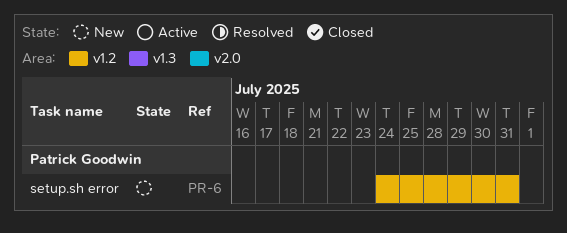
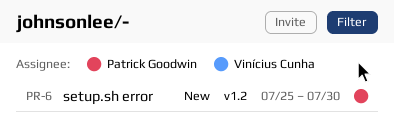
PR-6, start: Jul 24 -> Jul 25
PR-6, due: Jul 31 -> Jul 30

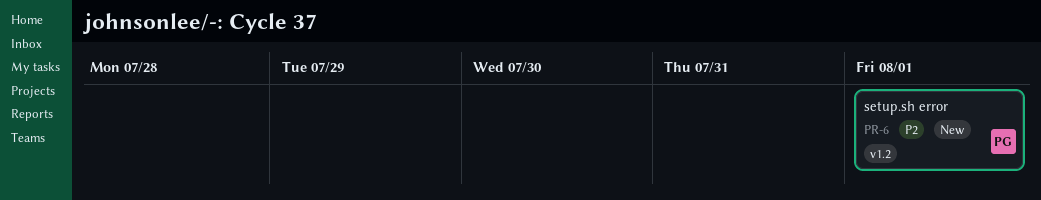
PR-6, due: Jul 30 -> Aug 1

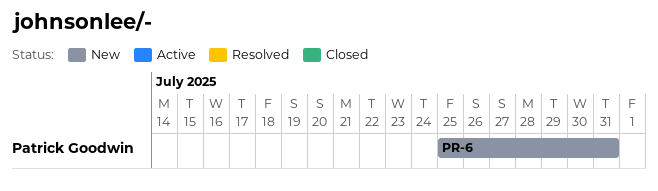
PR-6, due: Aug 1 -> Jul 31

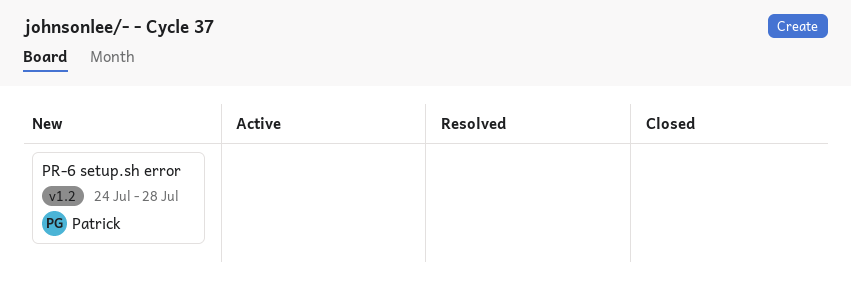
PR-6, start: Jul 25 -> Jul 24
PR-6, due: Jul 31 -> Jul 28

